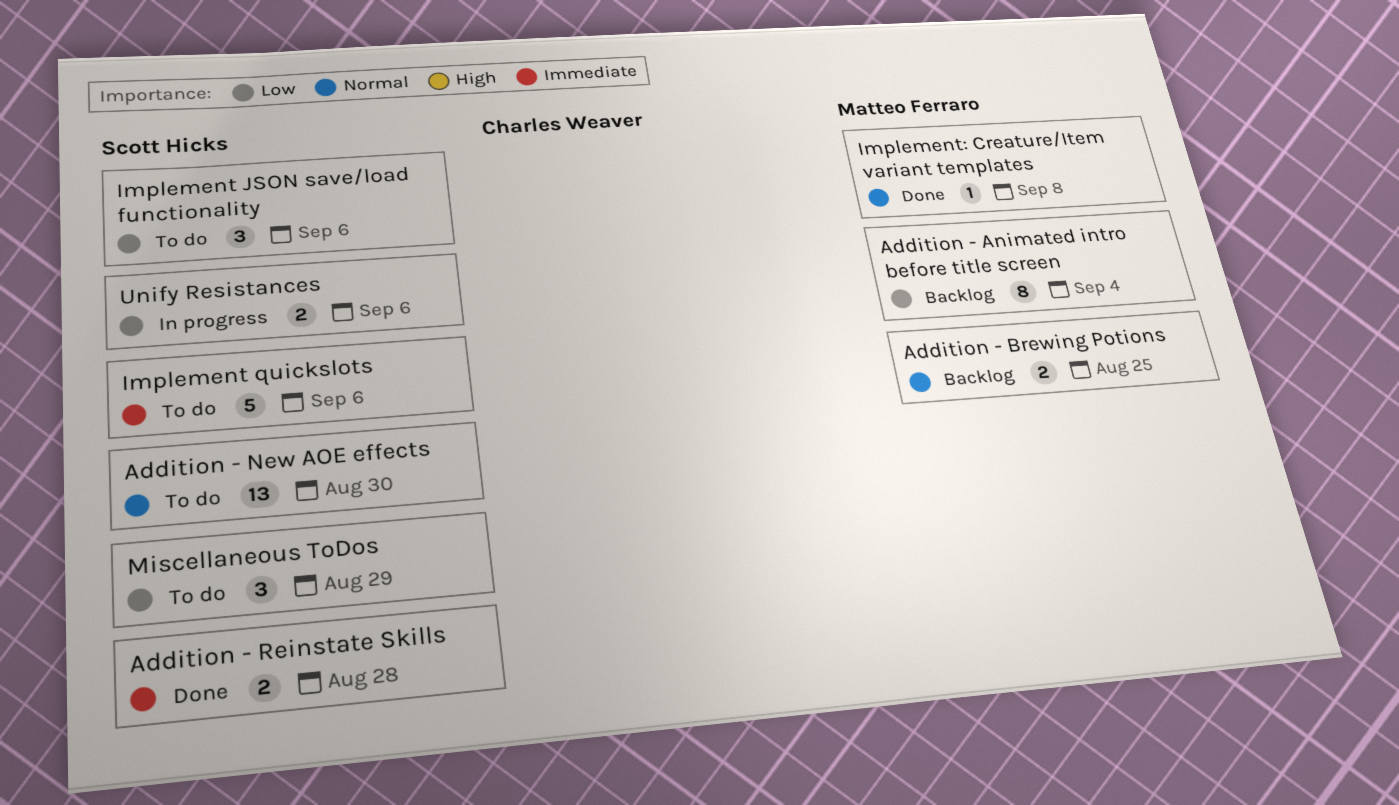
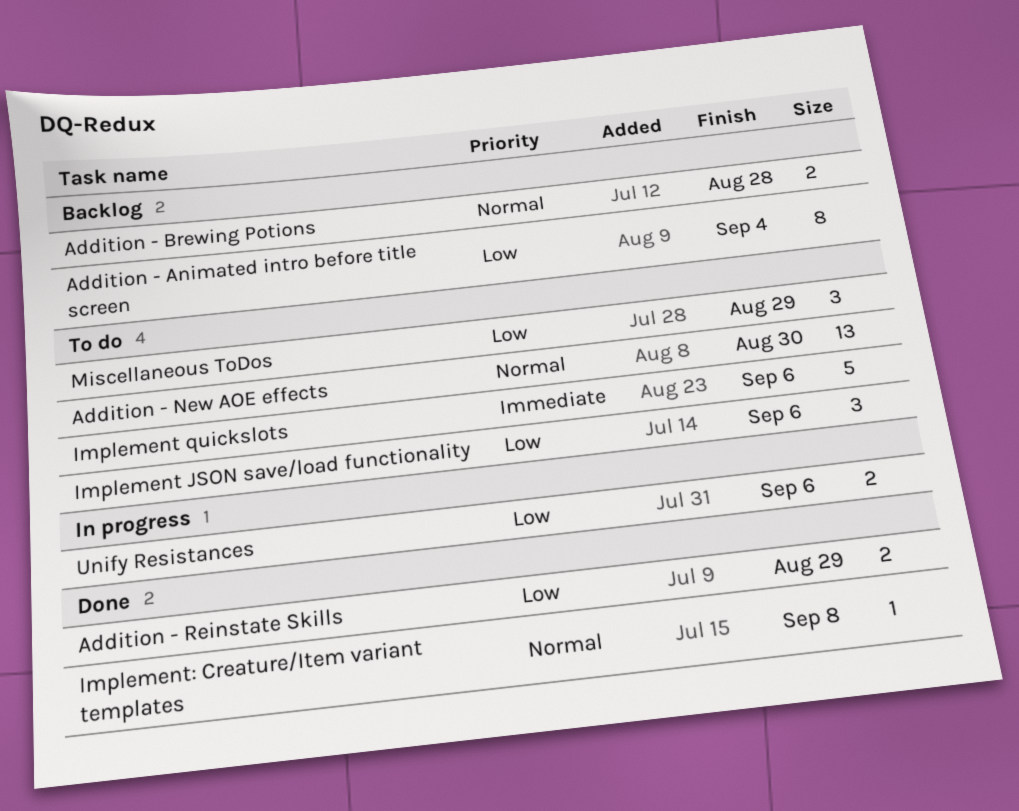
Addition - Brewing Potions, due: Aug 25 -> Aug 28
Addition - Reinstate Skills, priority: Immediate -> Low
Addition - Reinstate Skills, due: Aug 28 -> Aug 29

